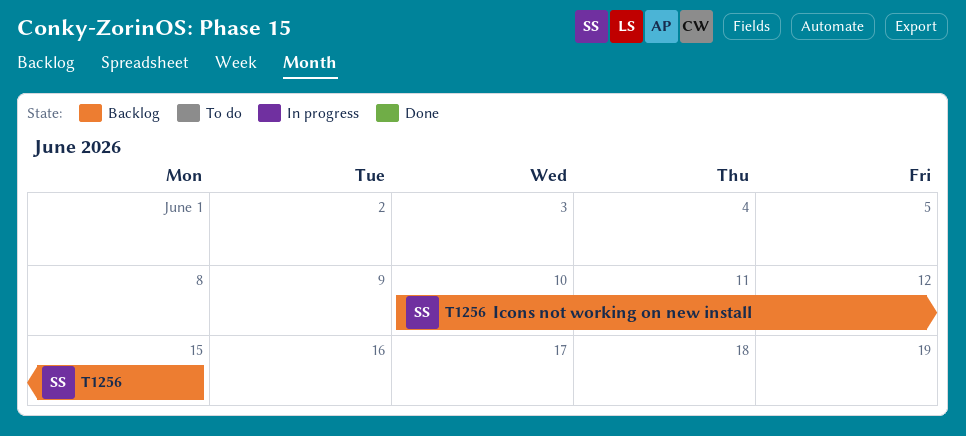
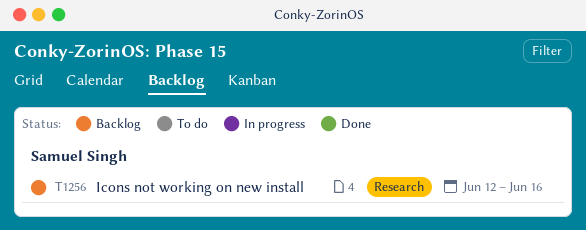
T1256, start: Jun 10 -> Jun 12
T1256, due: Jun 15 -> Jun 16

